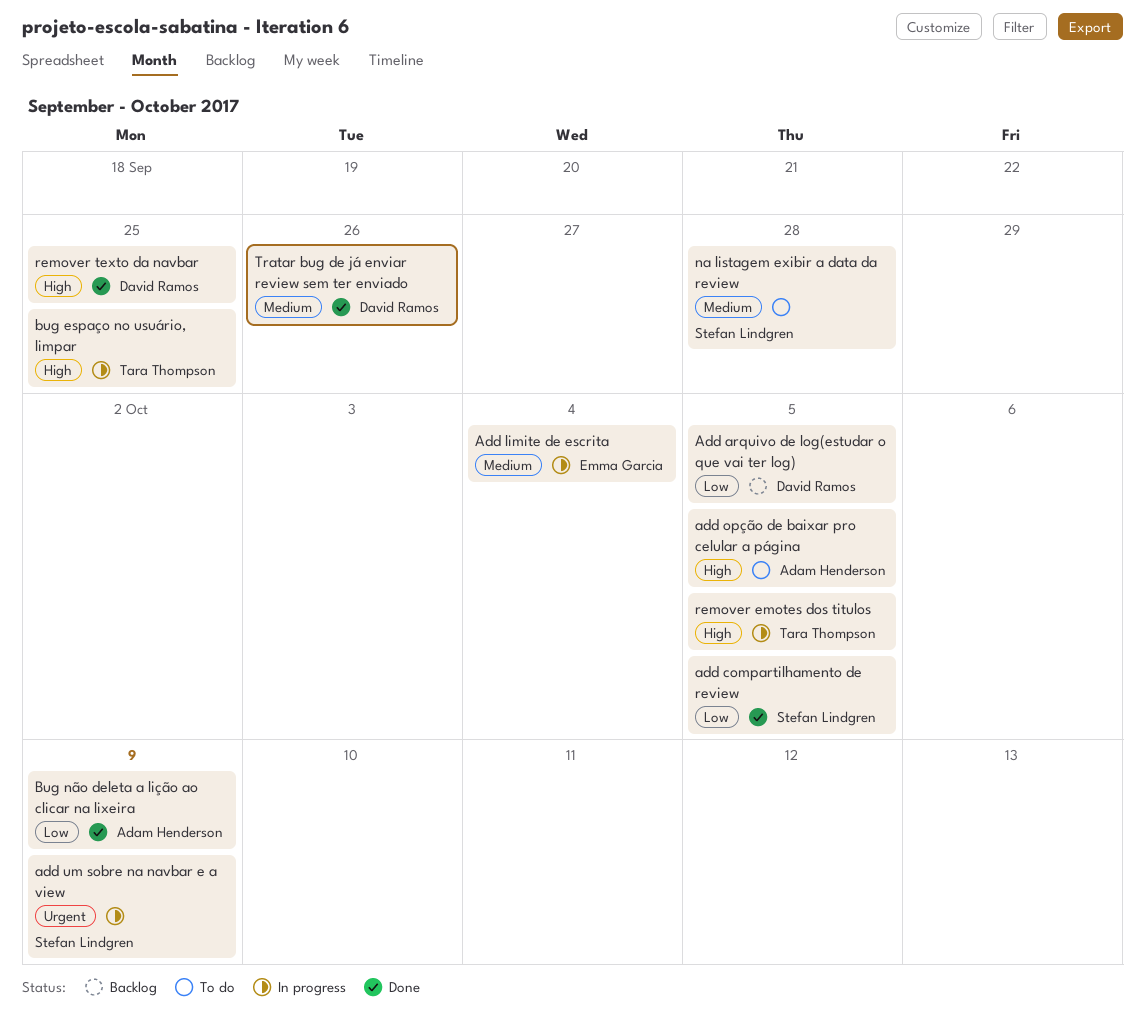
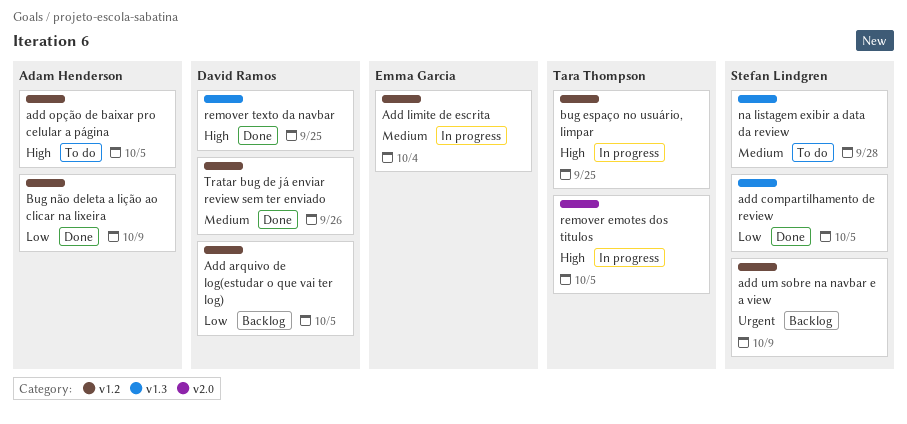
add um sobre na navbar e a view, status: In progress -> Backlog

